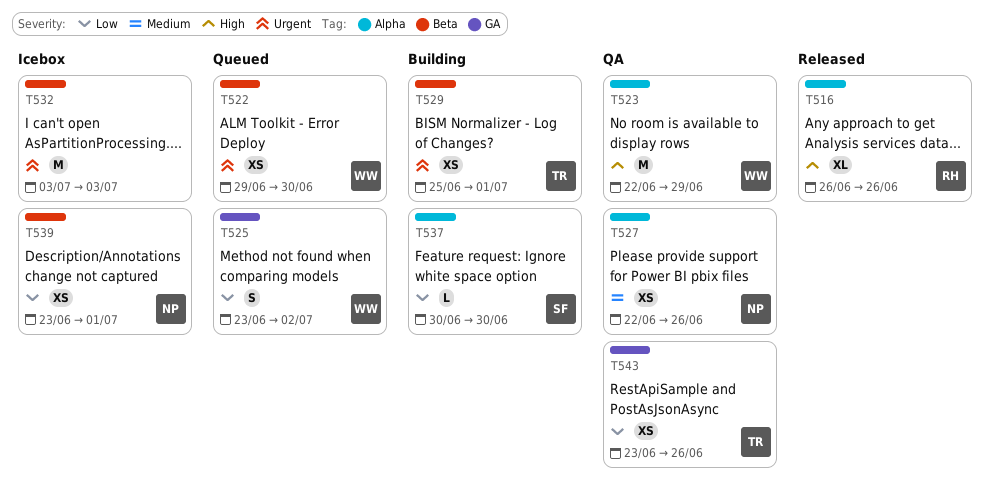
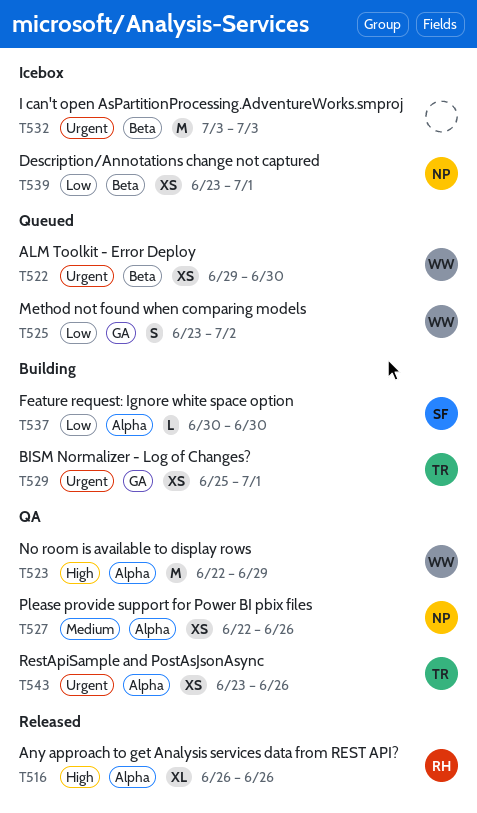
T529, label: Beta -> GA
T543, priority: Low -> Urgent
T543, label: GA -> Alpha

